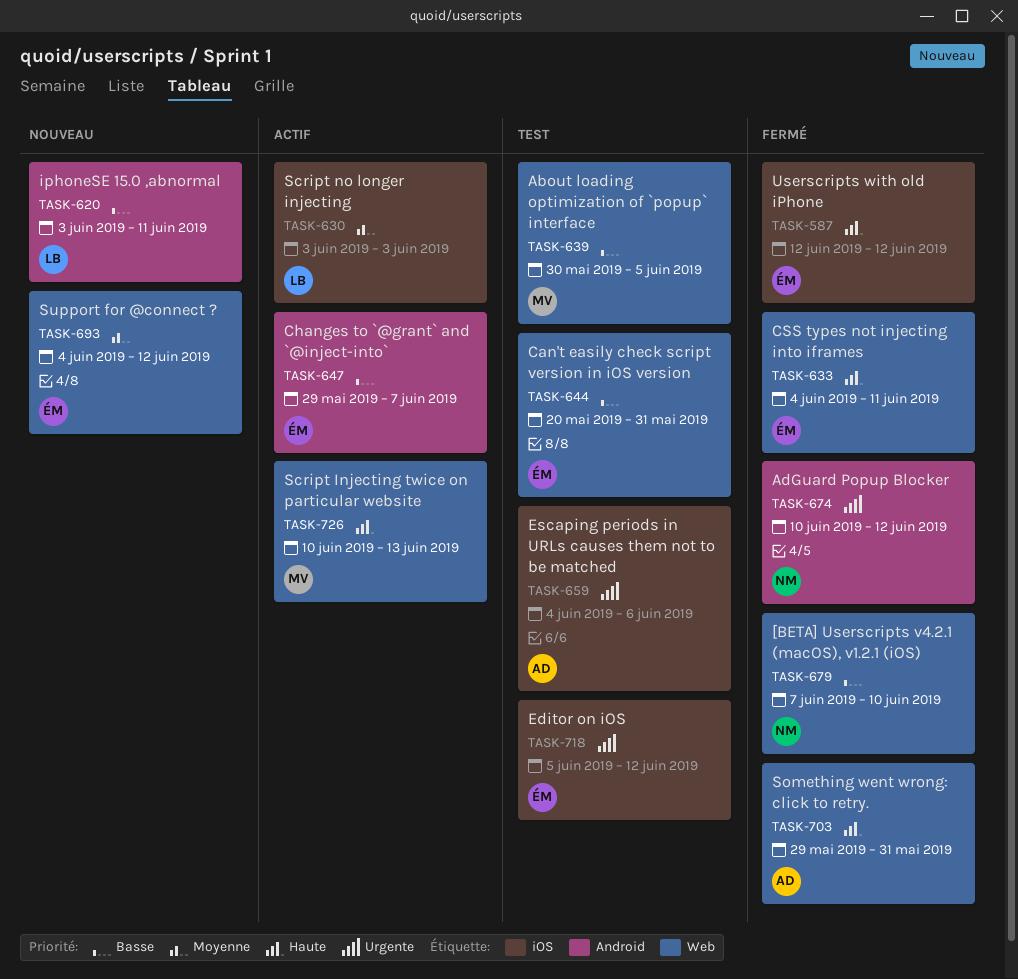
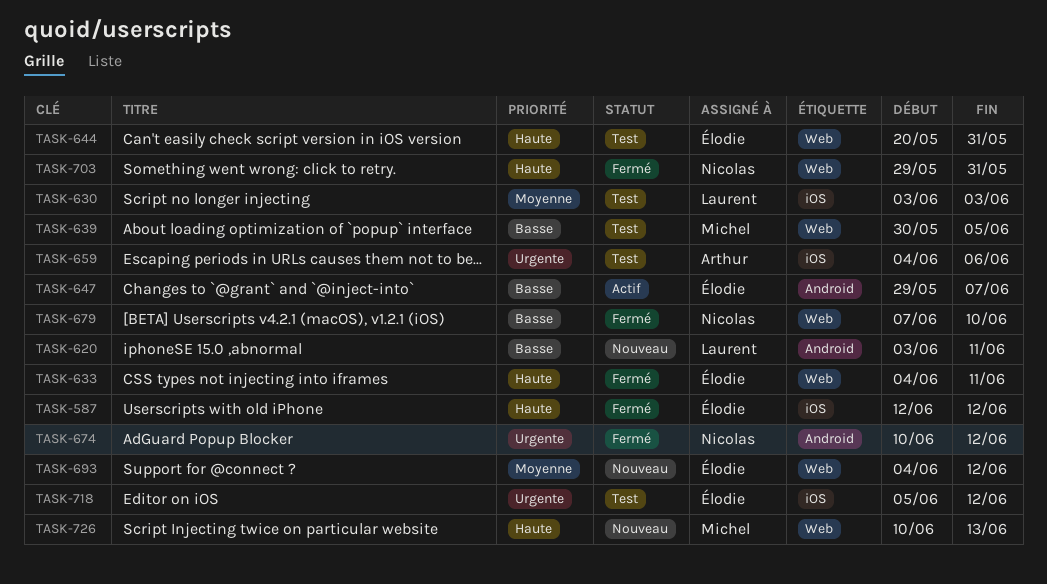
TASK-630, status: Actif -> Test
TASK-644, priority: Basse -> Haute
TASK-703, owner: Arthur -> Nicolas
TASK-726, status: Actif -> Nouveau

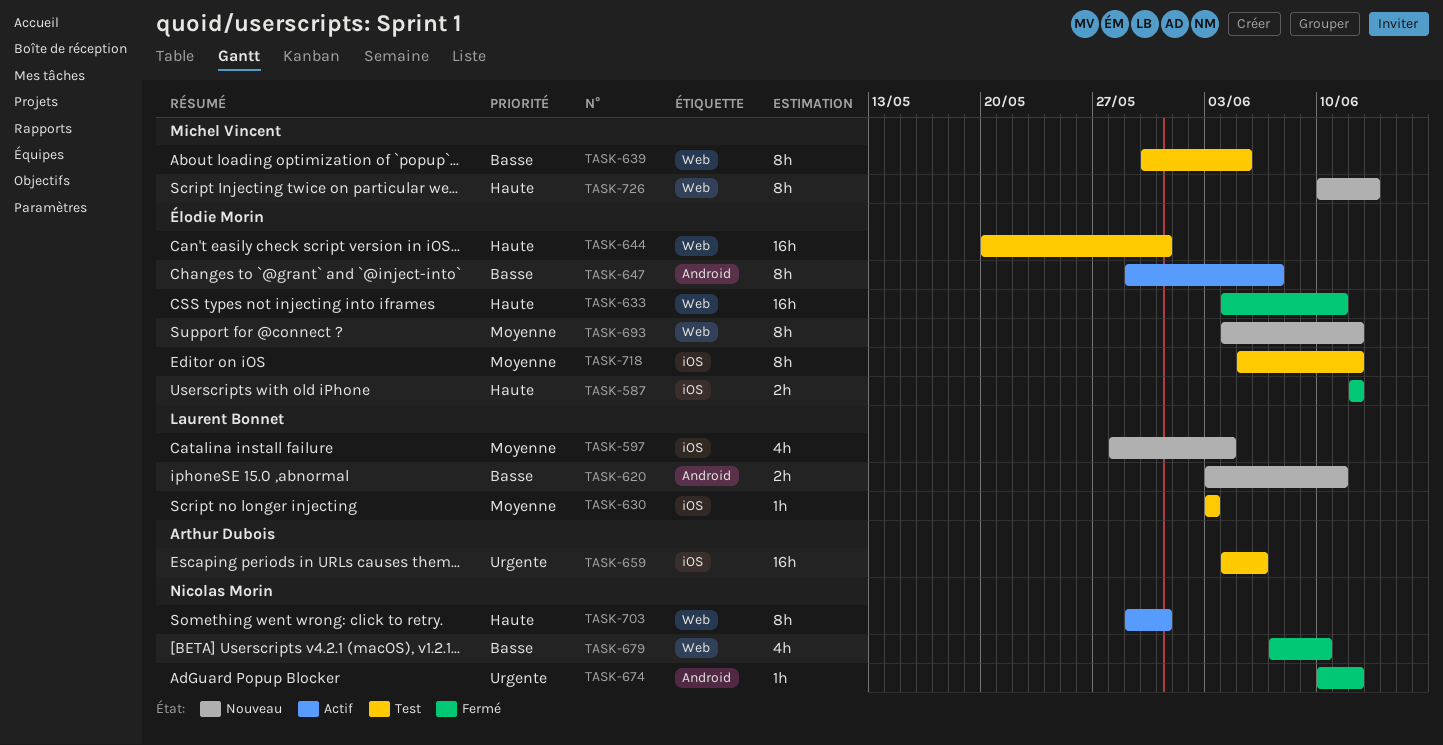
TASK-597: none -> present
TASK-703, status: Fermé -> Actif
TASK-718, priority: Urgente -> Moyenne

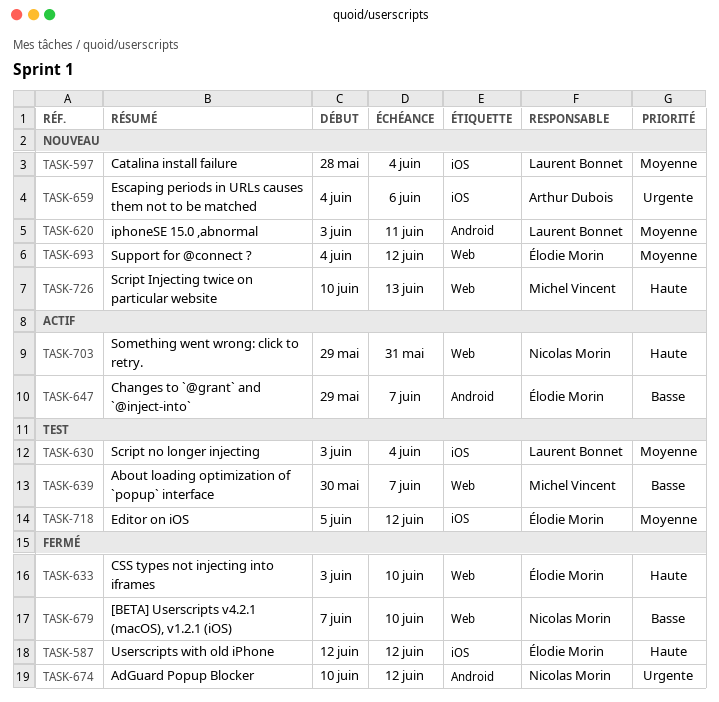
TASK-620, priority: Basse -> Moyenne
TASK-630, due: Jun 3 -> Jun 4
TASK-633, start: Jun 4 -> Jun 3
TASK-633, due: Jun 11 -> Jun 10
TASK-639, due: Jun 5 -> Jun 7
TASK-644: present -> none
TASK-659, status: Test -> Nouveau

